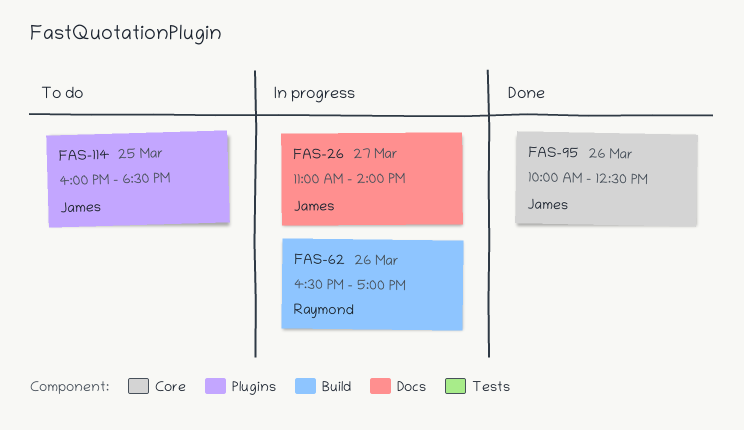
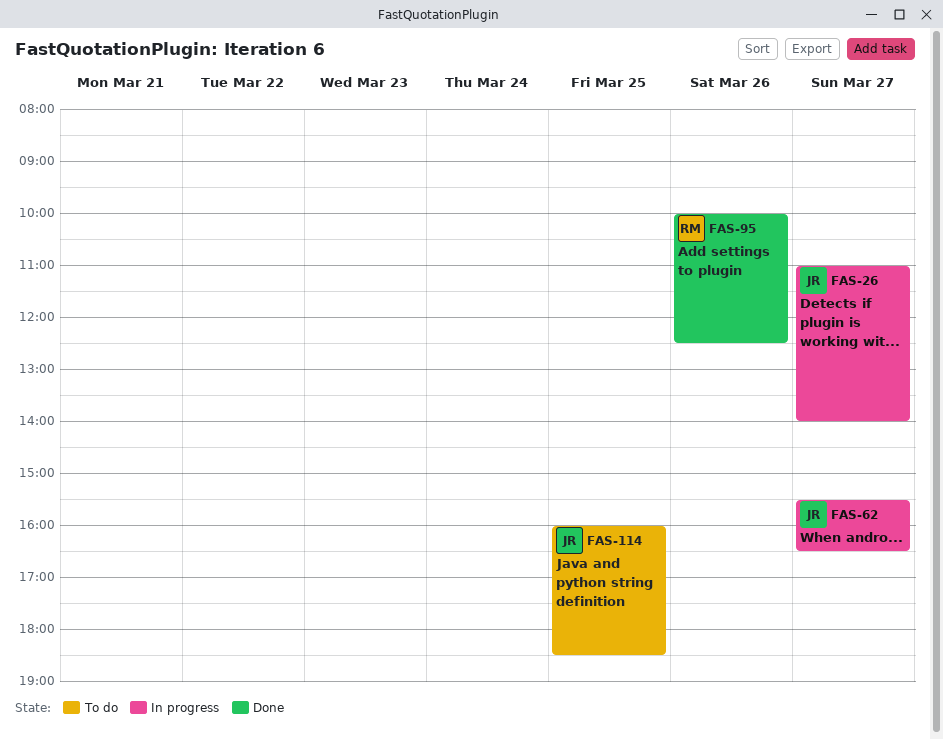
FAS-62, owner: Raymond -> James
FAS-62, day: Mar 26 -> Mar 27
FAS-62, begins: 16:30 -> 15:30
FAS-62, ends: 17:00 -> 16:30
FAS-95, owner: James -> Raymond

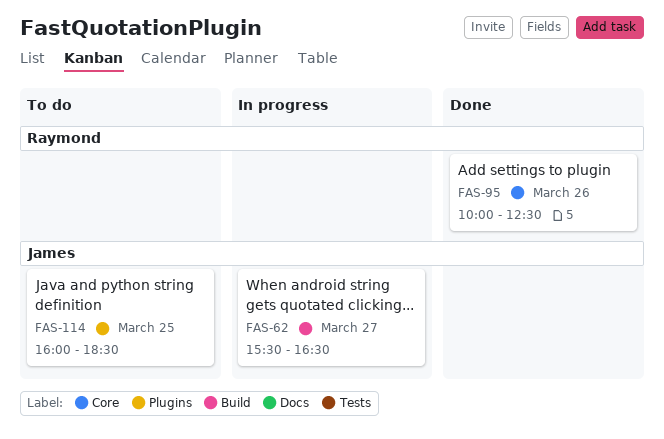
FAS-26: present -> none

